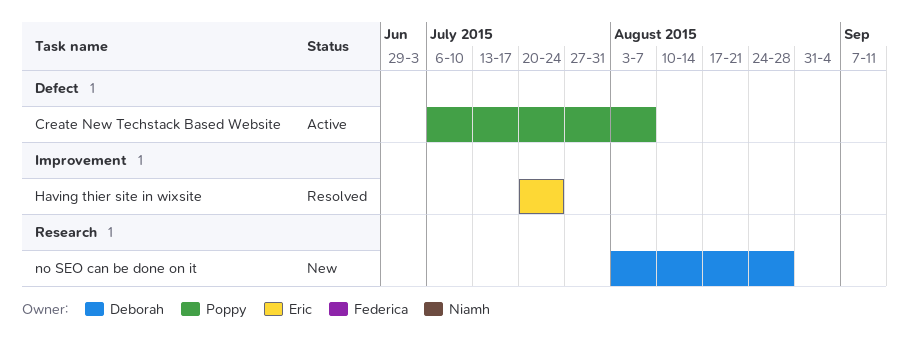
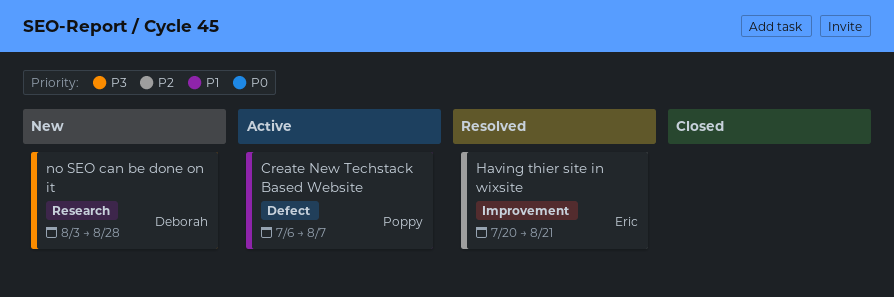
Having thier site in wixsite, due: Jul 24 -> Aug 21

